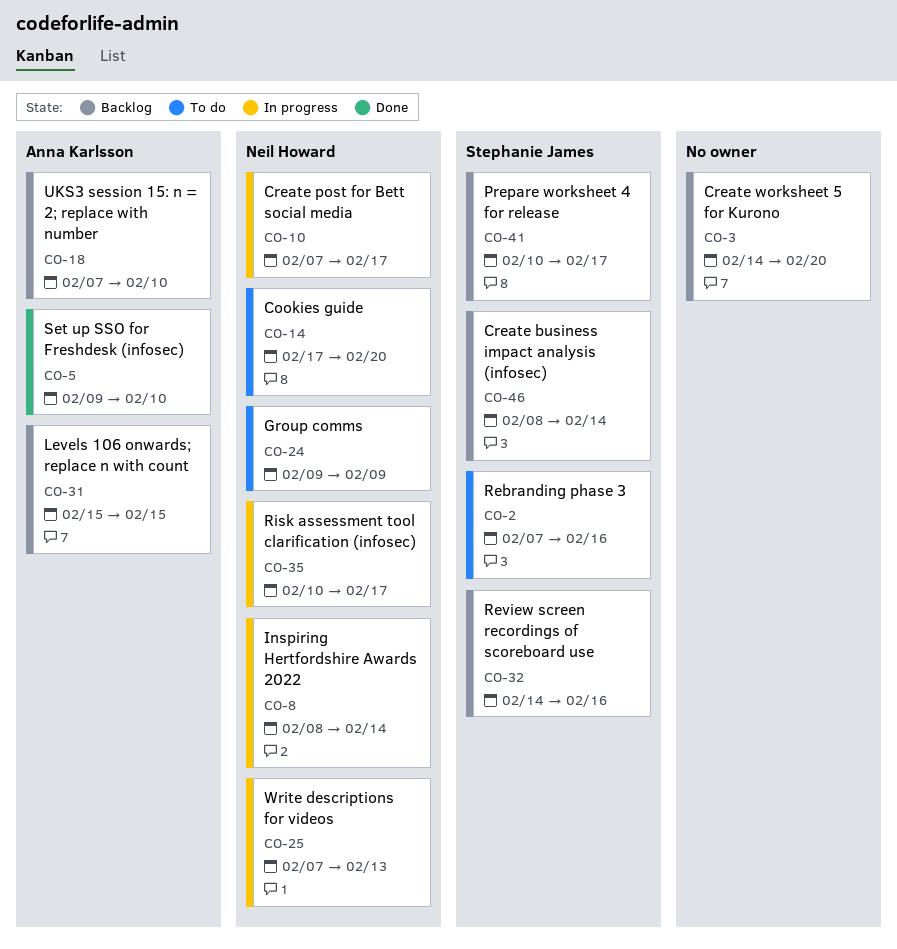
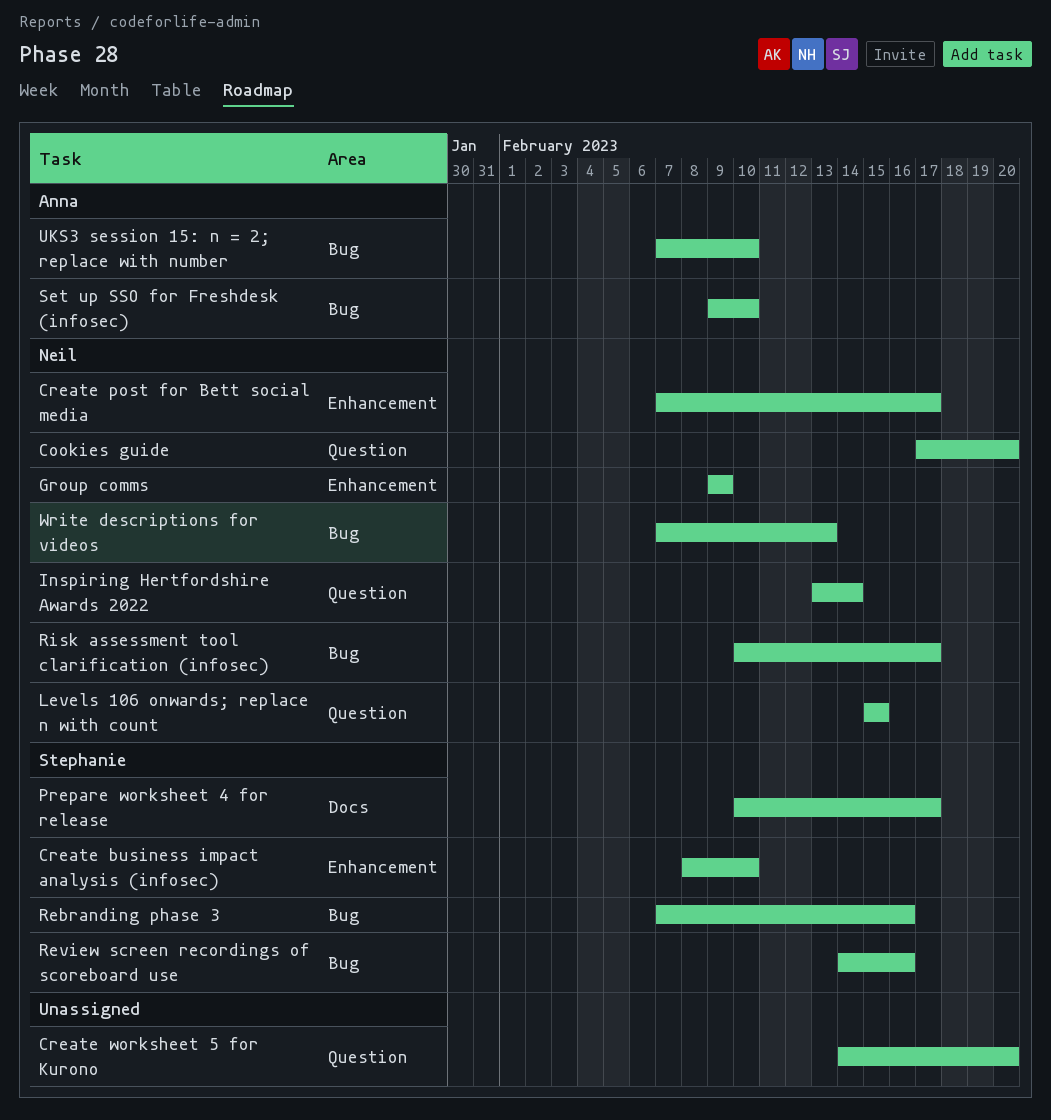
Create business impact analysis (infosec), due: Feb 14 -> Feb 10
Inspiring Hertfordshire Awards 2022, start: Feb 8 -> Feb 13
Levels 106 onwards; replace n with count, owner: Anna Karlsson -> Neil Howard

